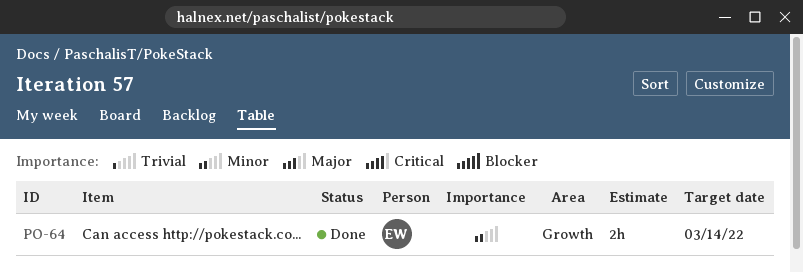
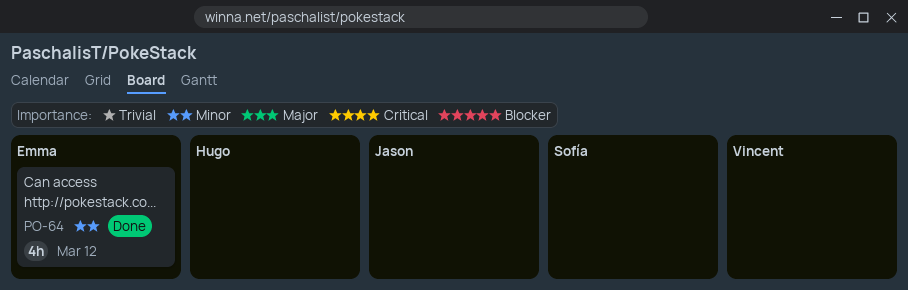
PO-64, estimate: 2h -> 4h
PO-64, due: Mar 14 -> Mar 12

